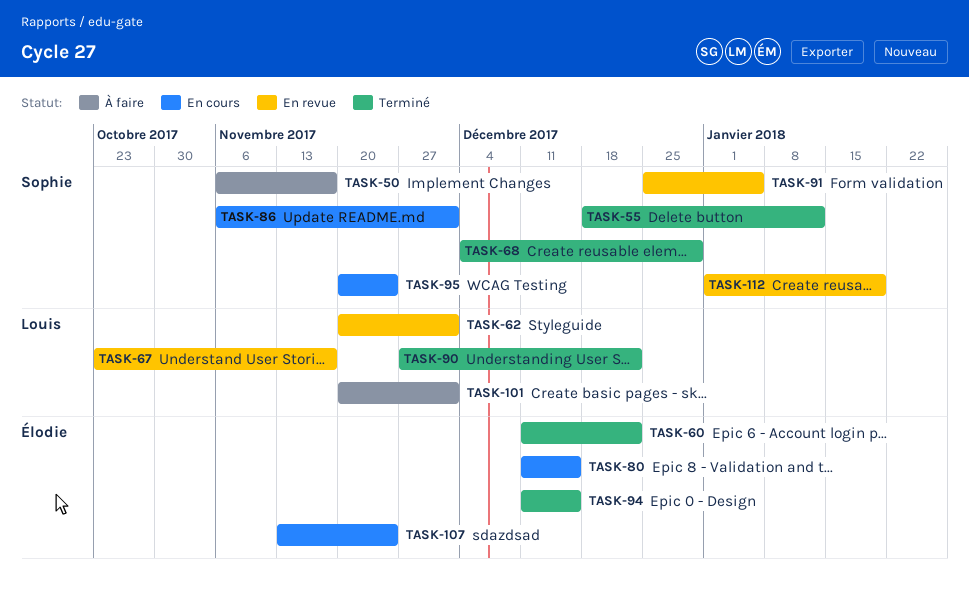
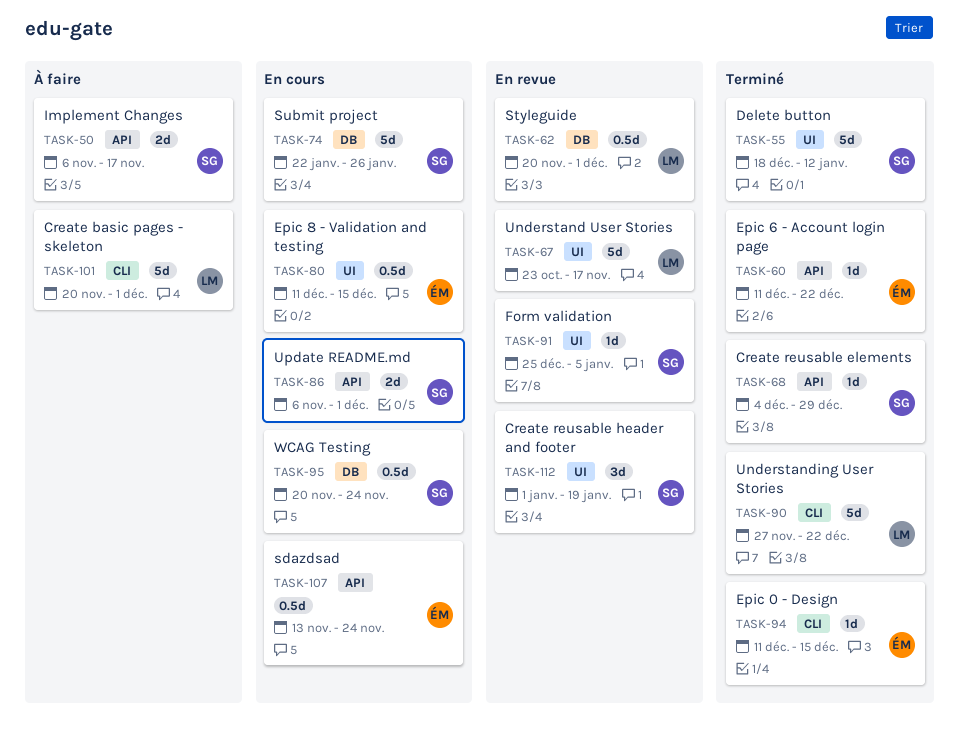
TASK-74: none -> present

